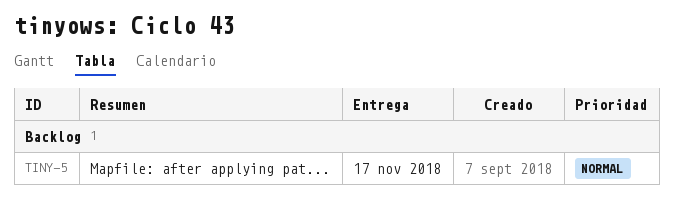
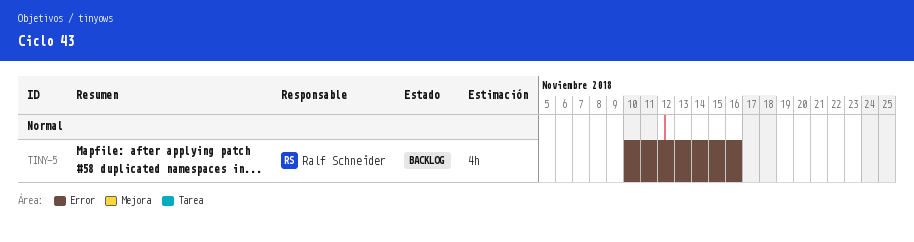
TINY-5, due: Nov 17 -> Nov 16

